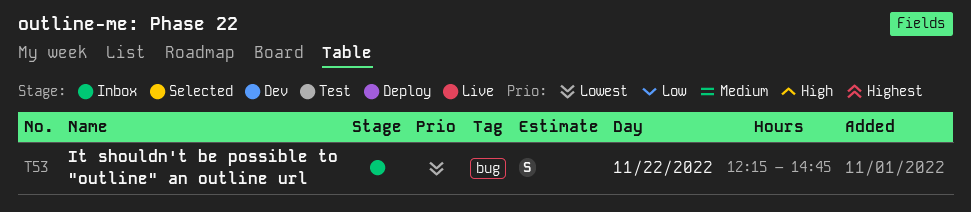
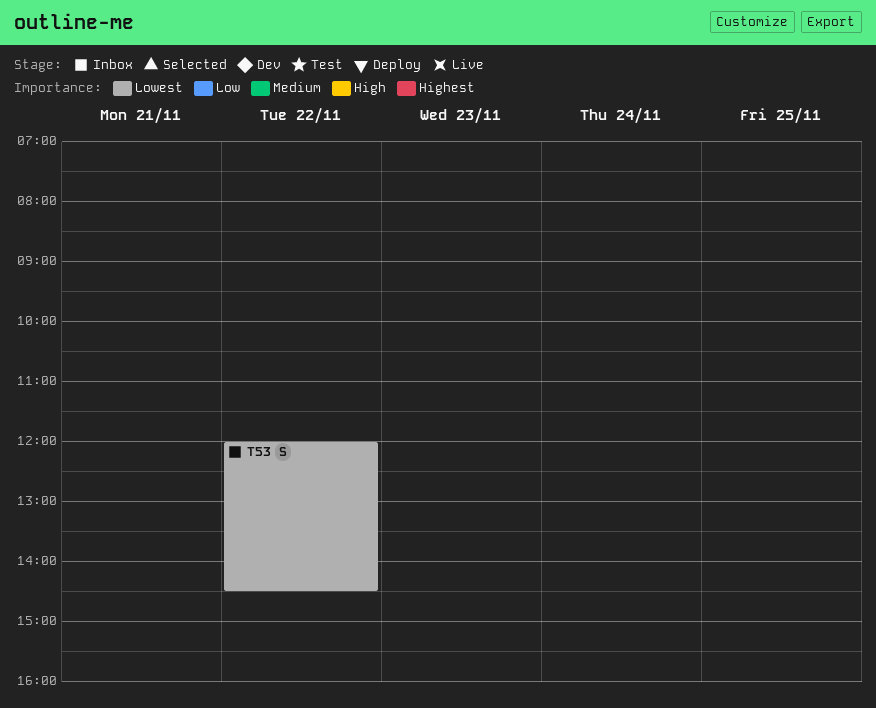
T53, begins: 12:15 -> 12:00
T53, ends: 14:45 -> 14:30

